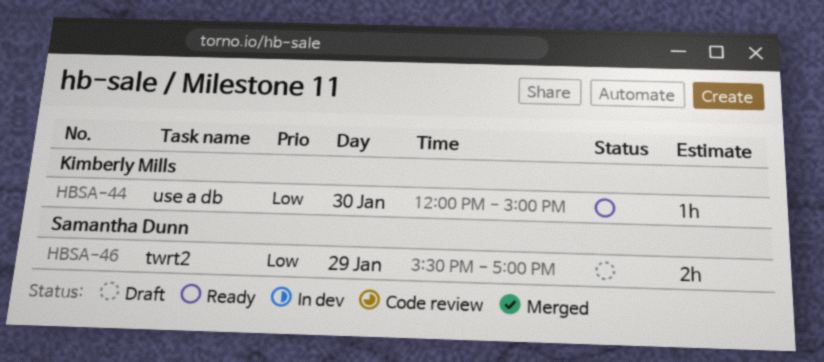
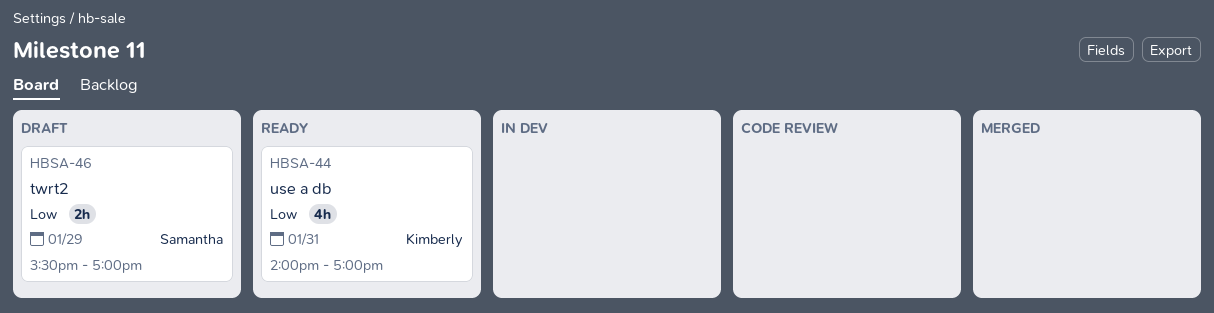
HBSA-44, estimate: 1h -> 4h
HBSA-44, day: Jan 30 -> Jan 31
HBSA-44, begins: 12:00 -> 14:00
HBSA-44, ends: 15:00 -> 17:00

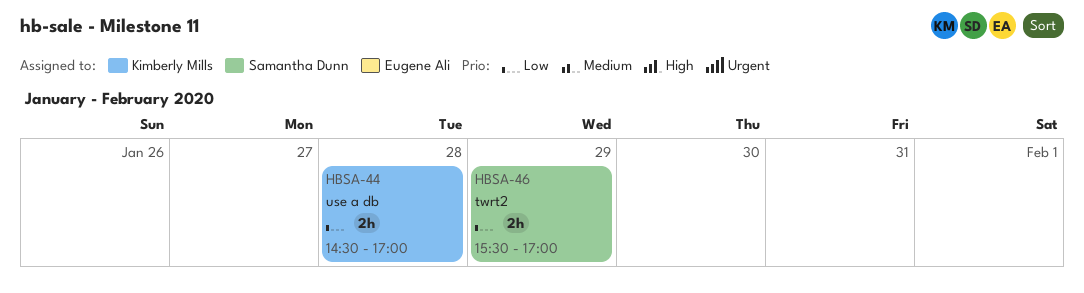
HBSA-44, estimate: 4h -> 2h
HBSA-44, day: Jan 31 -> Jan 28
HBSA-44, begins: 14:00 -> 14:30

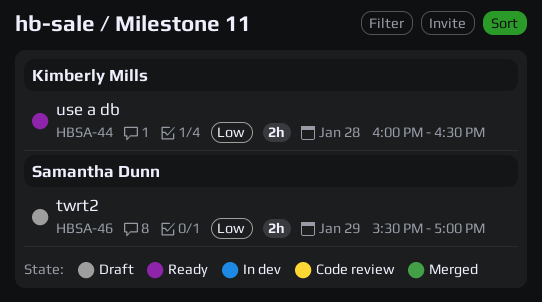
HBSA-44, begins: 14:30 -> 16:00
HBSA-44, ends: 17:00 -> 16:30

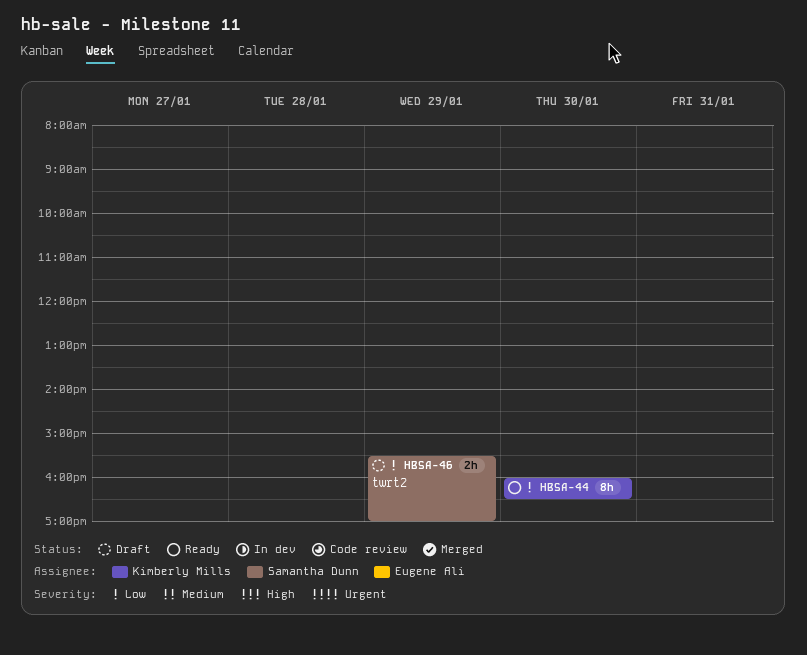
HBSA-44, estimate: 2h -> 8h
HBSA-44, day: Jan 28 -> Jan 30

